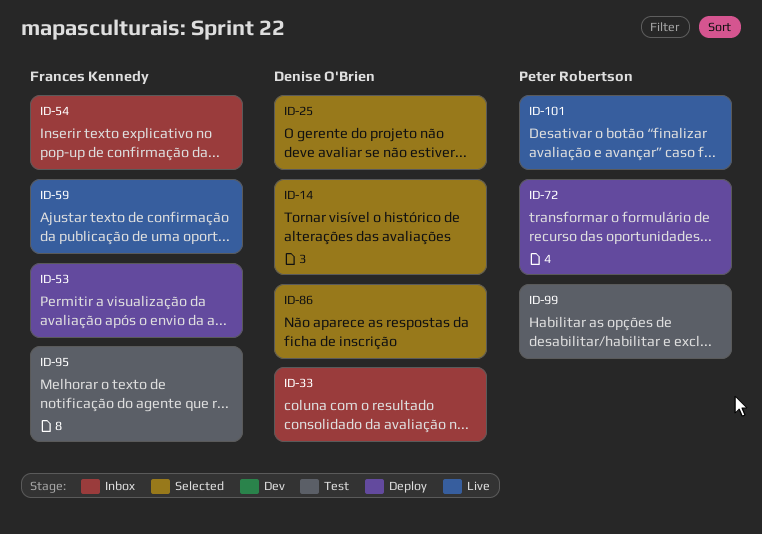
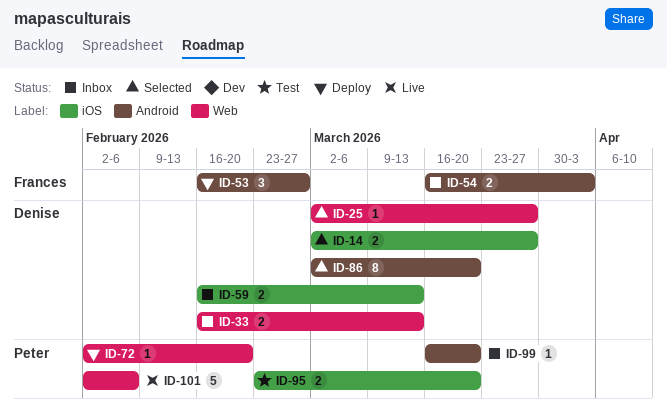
ID-59, status: Live -> Inbox
ID-59, owner: Frances Kennedy -> Denise O'Brien
ID-95, owner: Frances Kennedy -> Peter Robertson
ID-99, status: Test -> Inbox

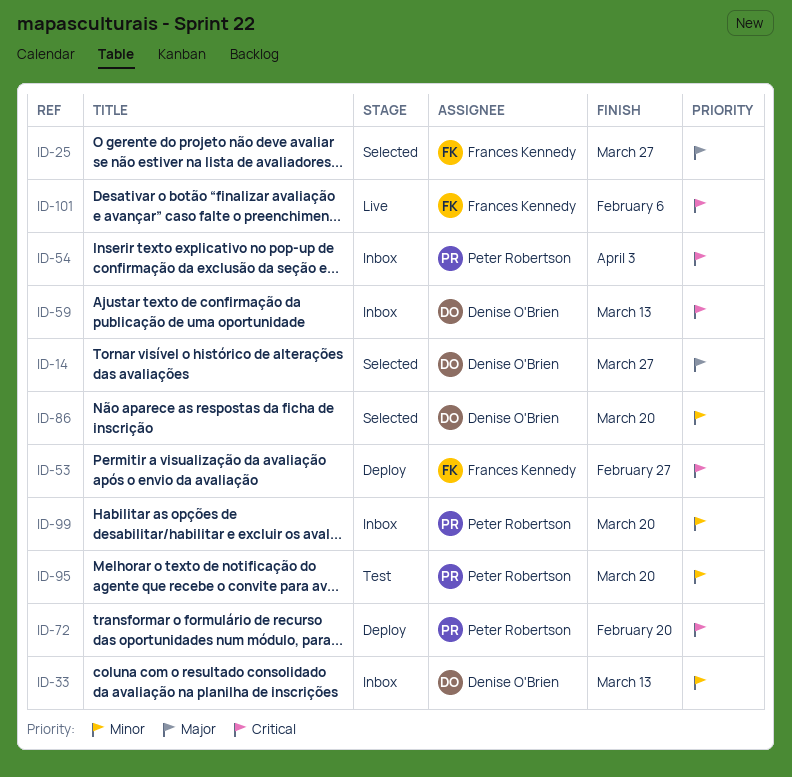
ID-25, owner: Denise O'Brien -> Frances Kennedy
ID-54, owner: Frances Kennedy -> Peter Robertson
ID-101, owner: Peter Robertson -> Frances Kennedy

